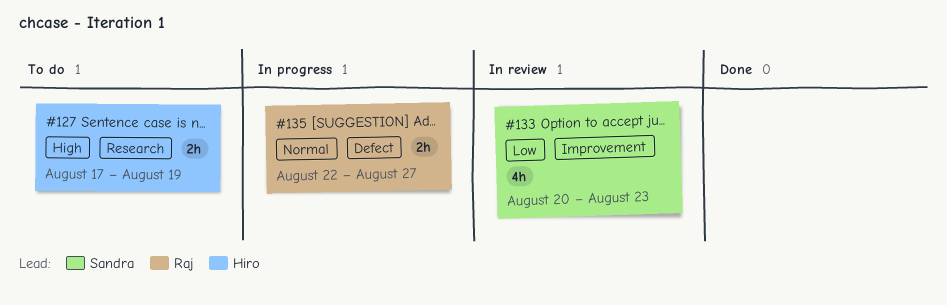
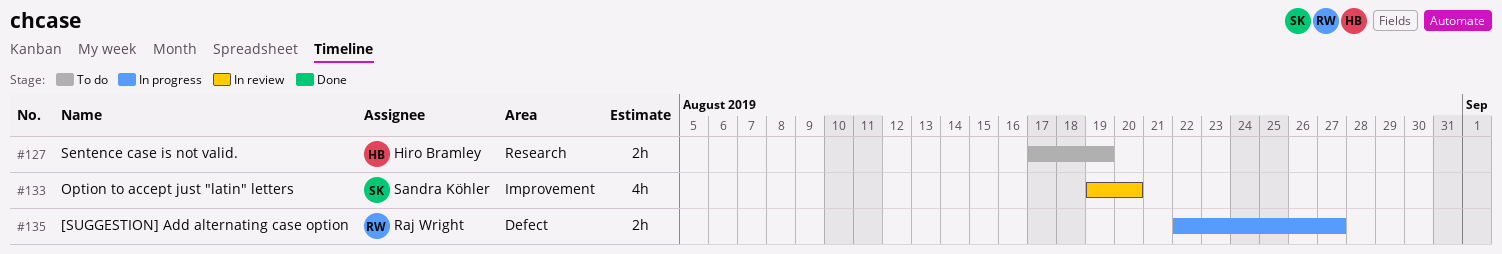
#133, start: Aug 20 -> Aug 19
#133, due: Aug 23 -> Aug 20

